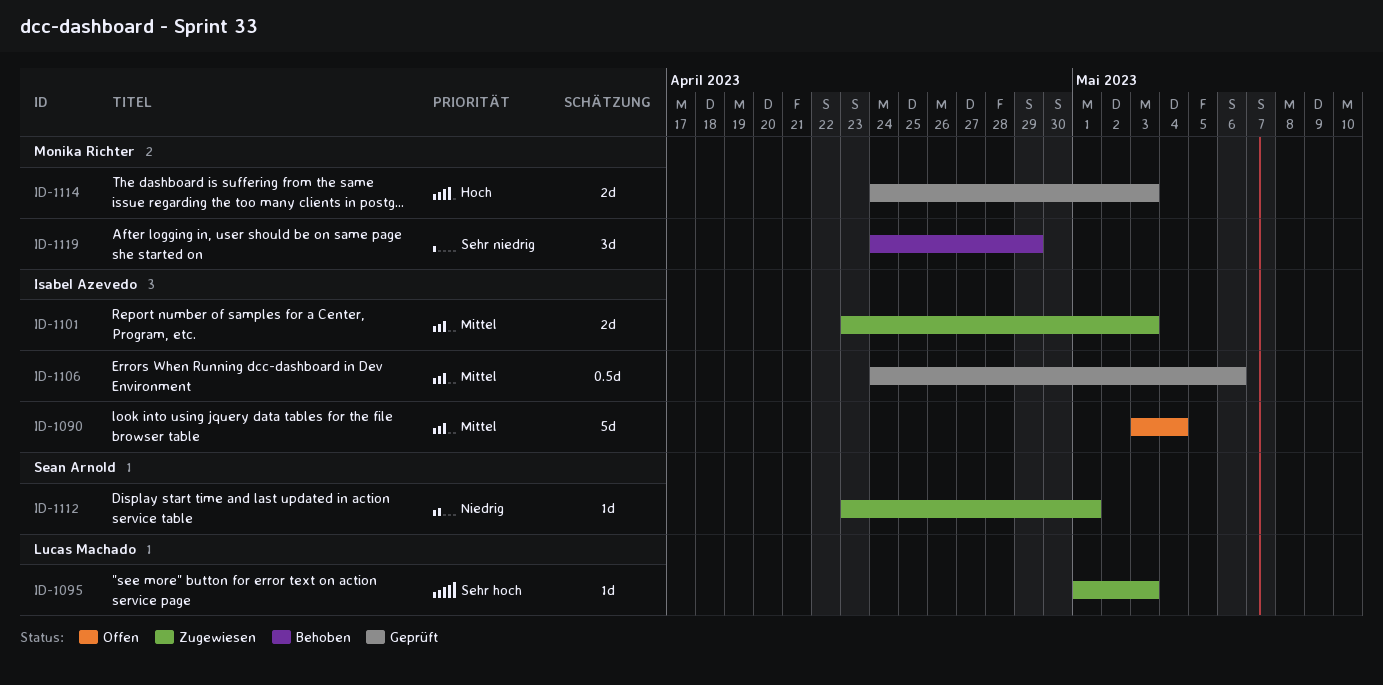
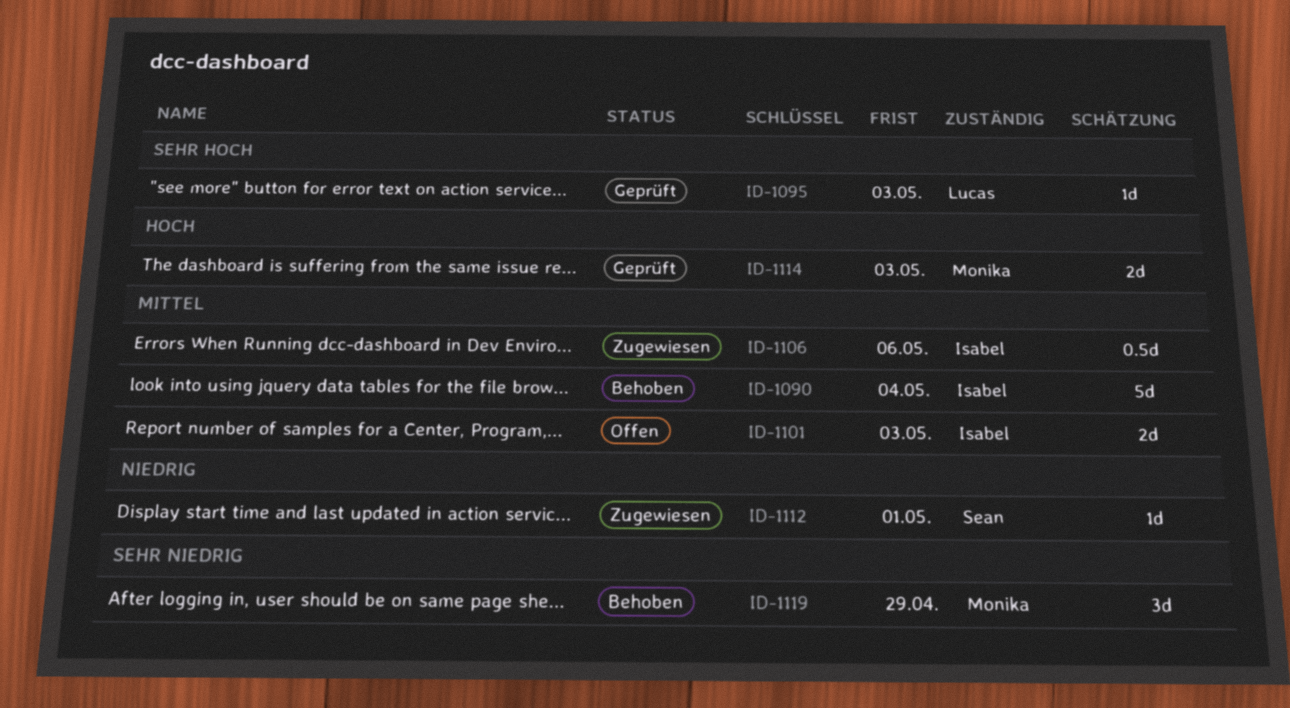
ID-1090, status: Offen -> Behoben
ID-1095, status: Zugewiesen -> Geprüft
ID-1101, status: Zugewiesen -> Offen
ID-1106, status: Geprüft -> Zugewiesen

